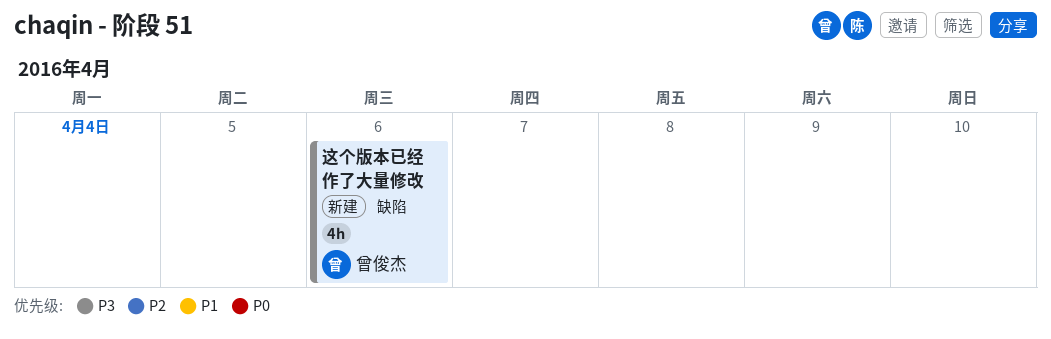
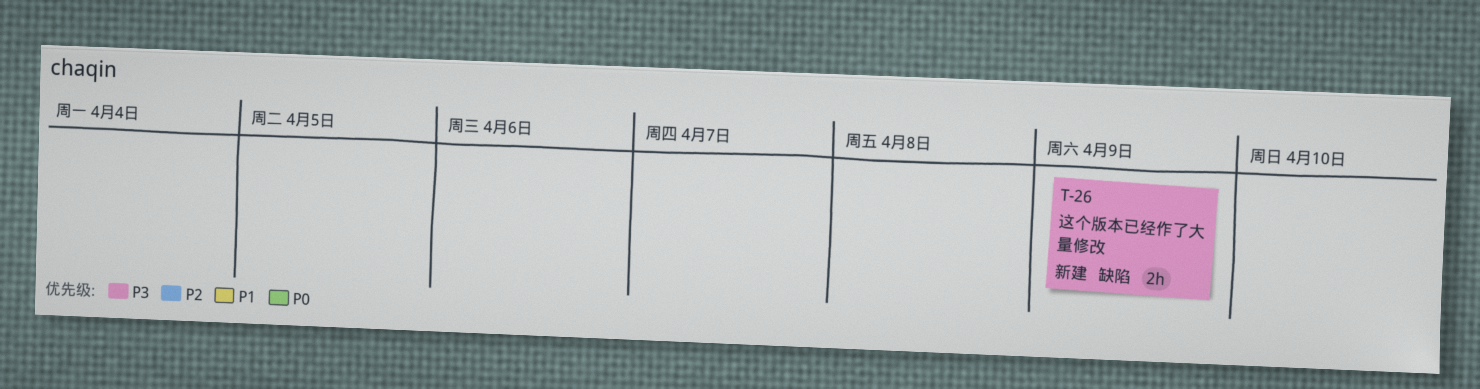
这个版本已经作了大量修改, estimate: 4h -> 2h
这个版本已经作了大量修改, due: Apr 6 -> Apr 9

